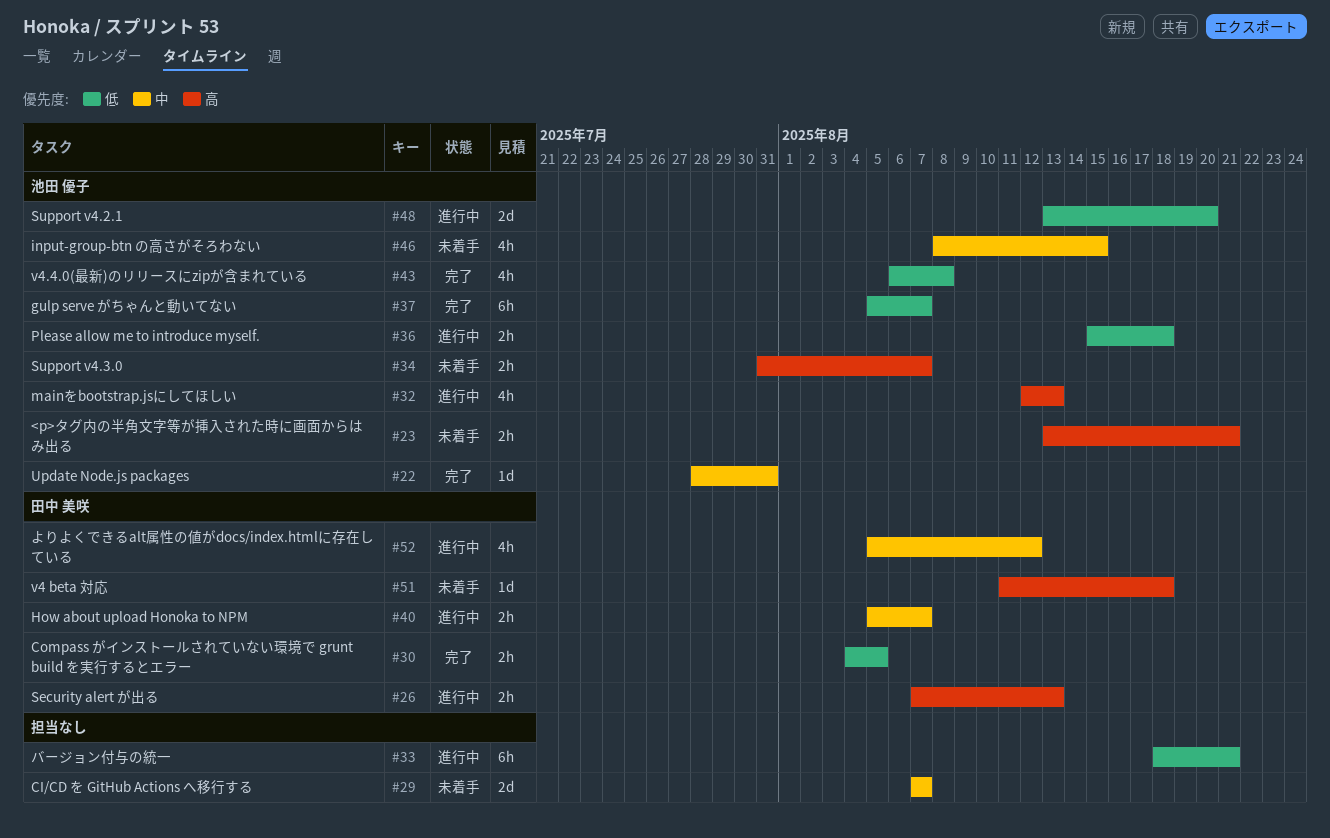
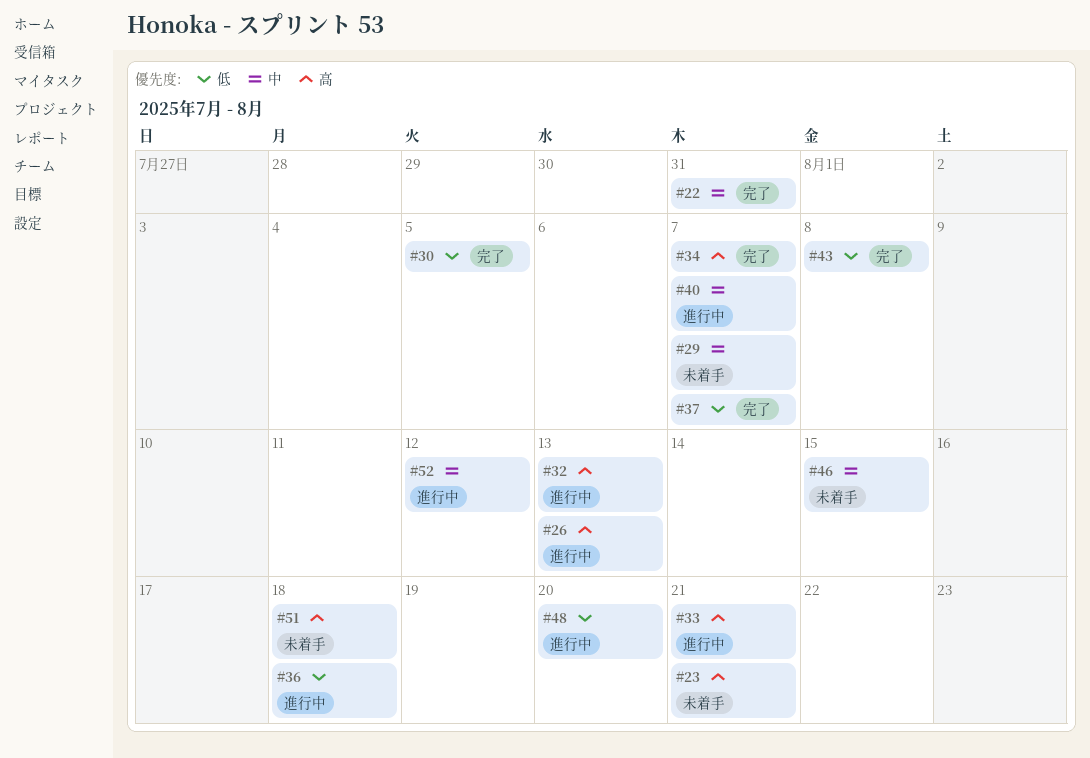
#33, priority: 低 -> 高
#34, status: 未着手 -> 完了

